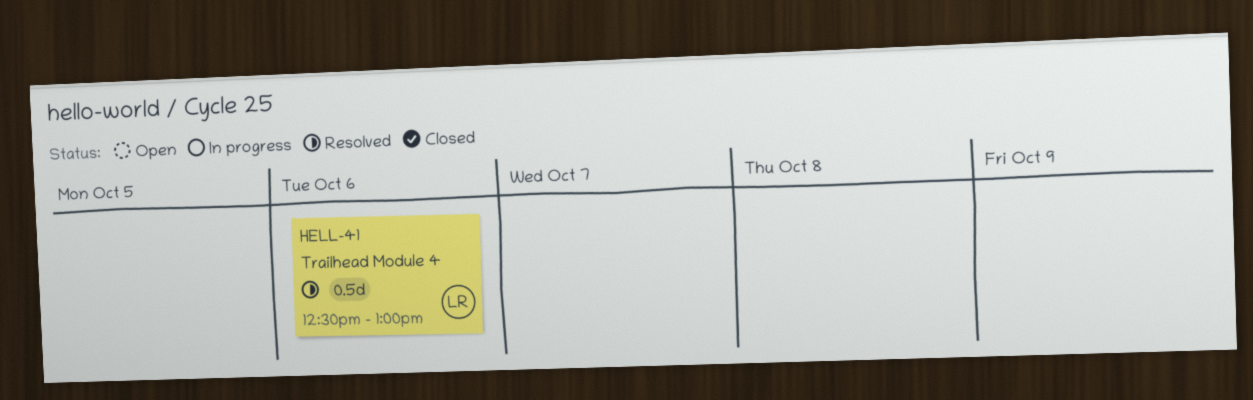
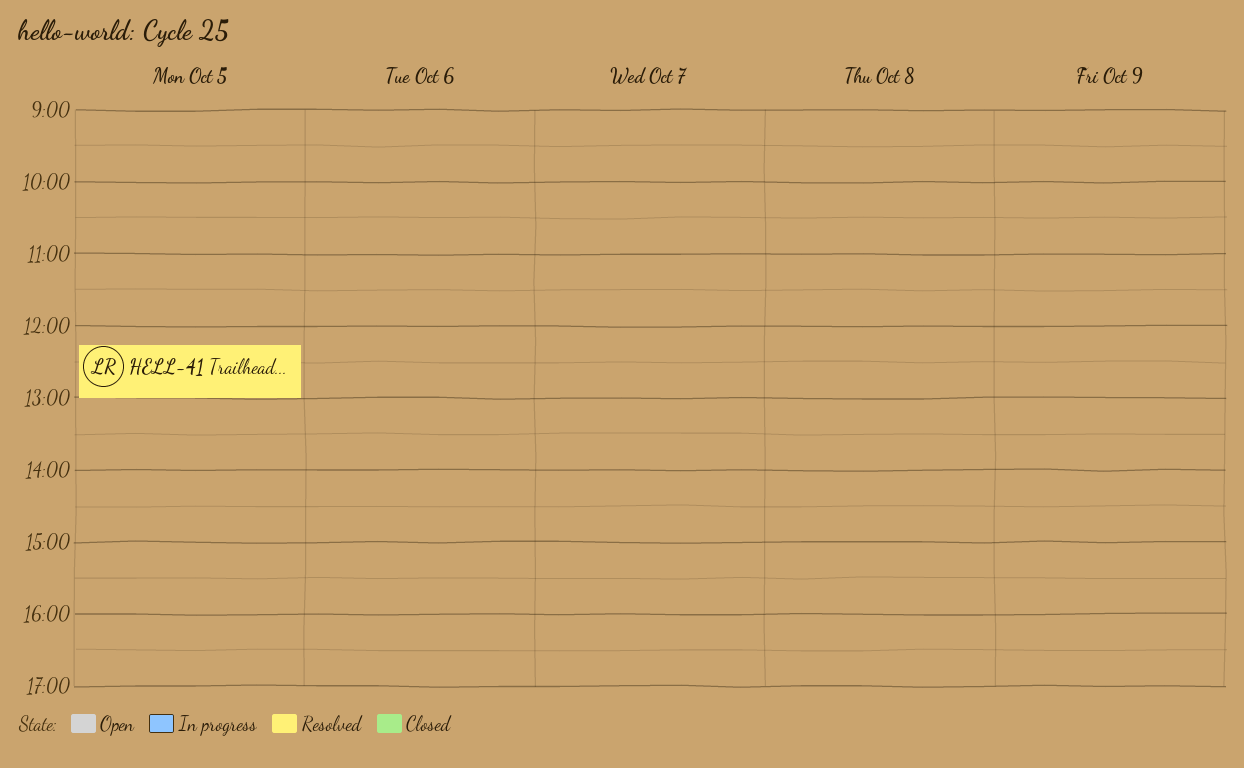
HELL-41, day: Oct 6 -> Oct 5
HELL-41, begins: 12:30 -> 12:15

